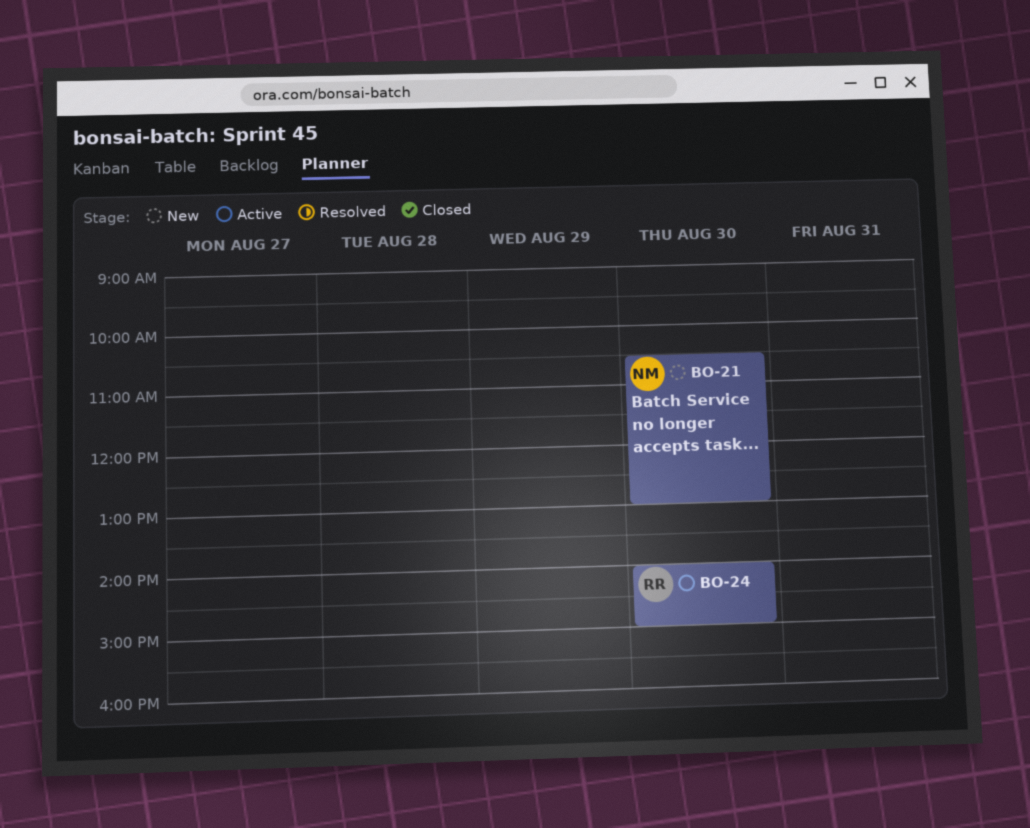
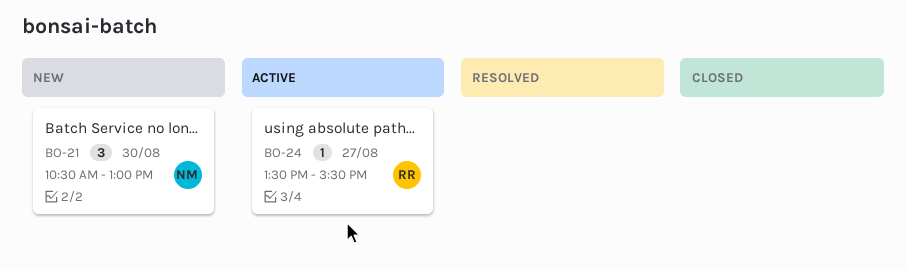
BO-24, day: Aug 30 -> Aug 27
BO-24, begins: 14:00 -> 13:30
BO-24, ends: 15:00 -> 15:30

